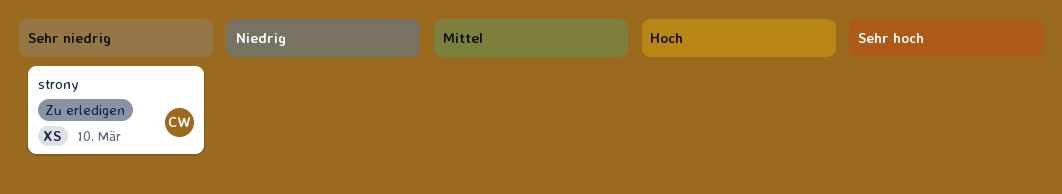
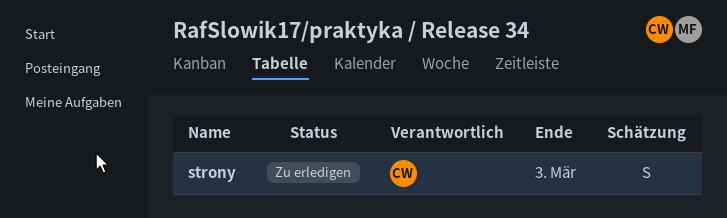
strony, estimate: XS -> S
strony, due: Mar 10 -> Mar 3

